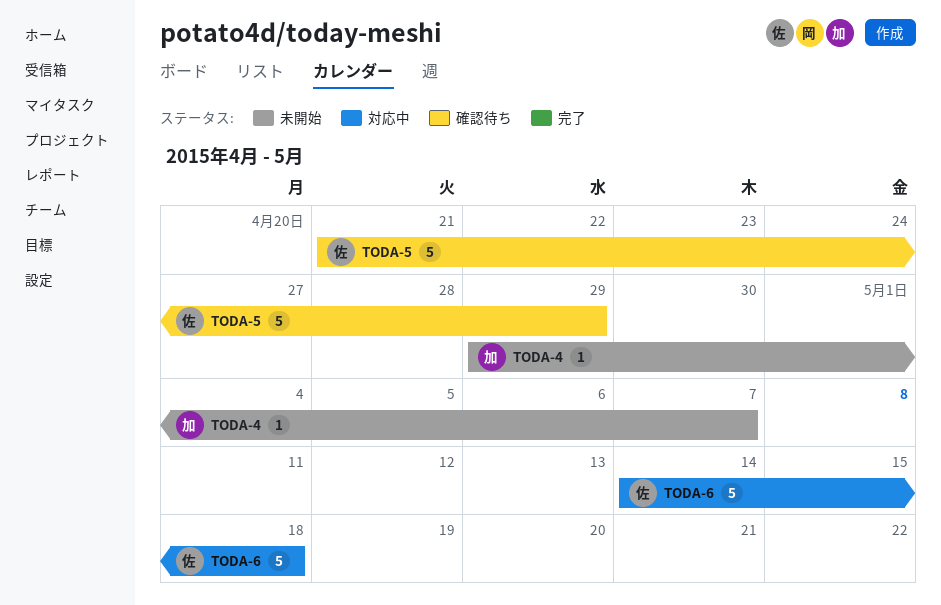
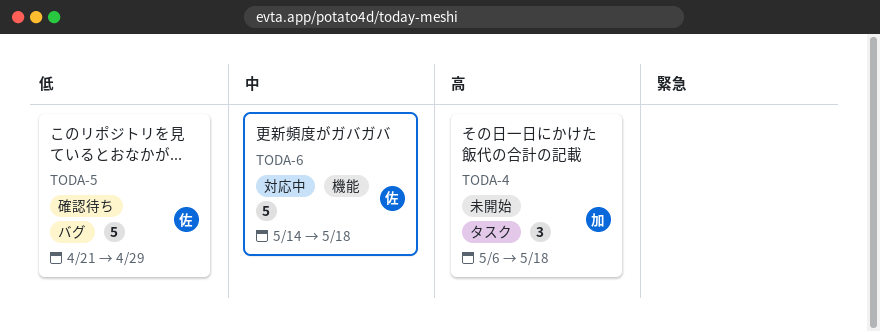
TODA-4, estimate: 1 -> 3
TODA-4, start: Apr 29 -> May 6
TODA-4, due: May 7 -> May 18

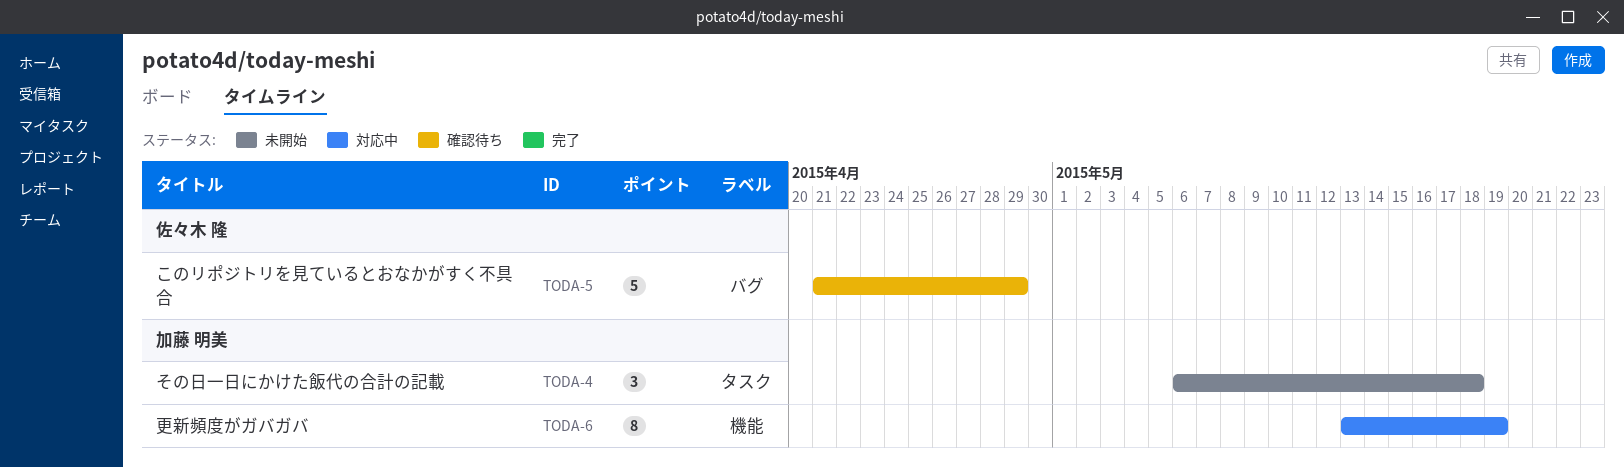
TODA-6, owner: 佐々木 隆 -> 加藤 明美
TODA-6, estimate: 5 -> 8
TODA-6, start: May 14 -> May 13
TODA-6, due: May 18 -> May 19

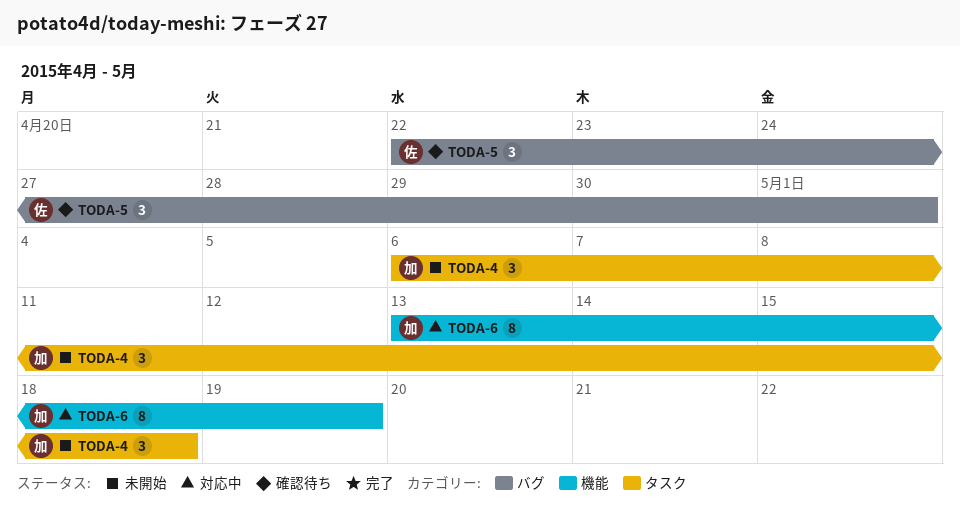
TODA-5, estimate: 5 -> 3
TODA-5, start: Apr 21 -> Apr 22
TODA-5, due: Apr 29 -> May 1

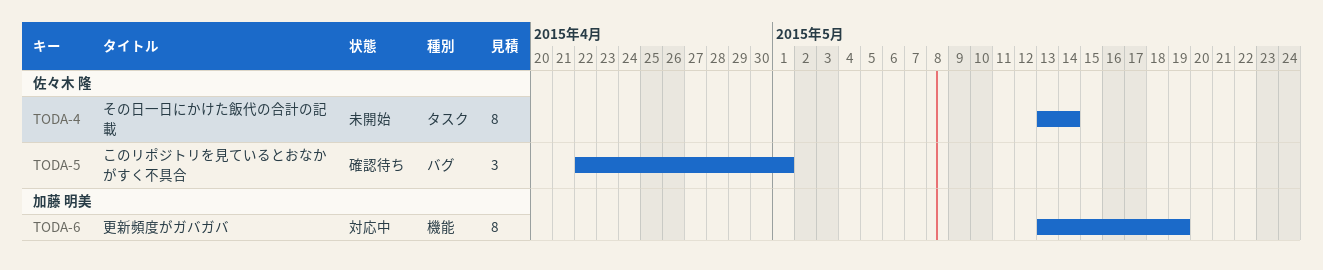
TODA-4, owner: 加藤 明美 -> 佐々木 隆
TODA-4, estimate: 3 -> 8
TODA-4, start: May 6 -> May 13
TODA-4, due: May 18 -> May 14

